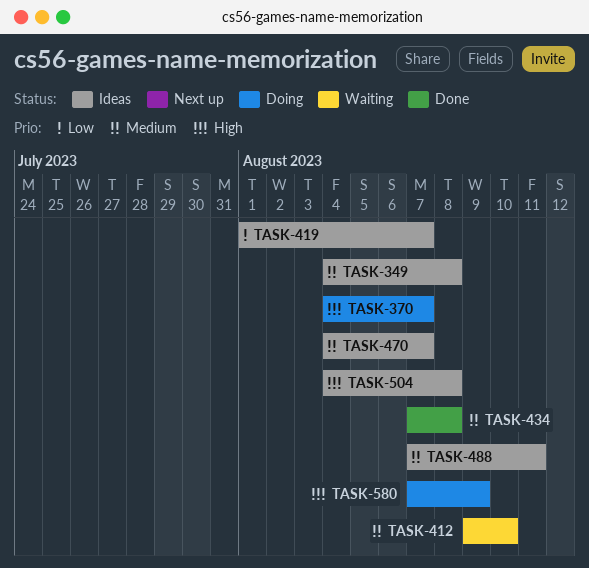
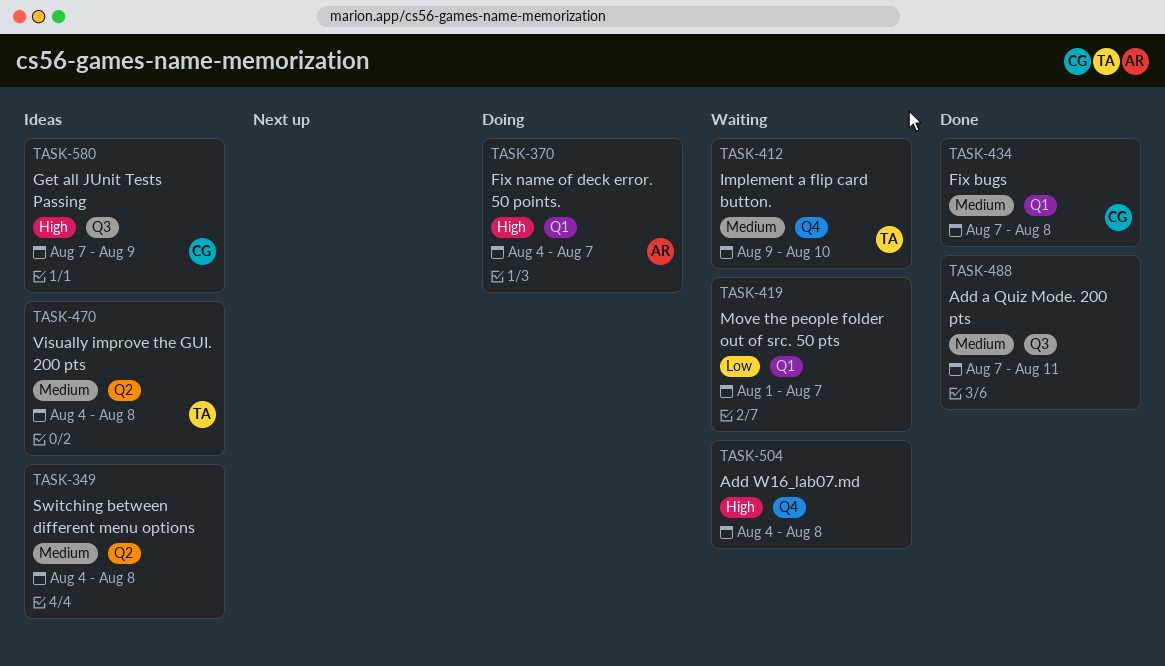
TASK-419, status: Ideas -> Waiting
TASK-470, due: Aug 7 -> Aug 8
TASK-488, status: Ideas -> Done
TASK-504, status: Ideas -> Waiting
TASK-580, status: Doing -> Ideas

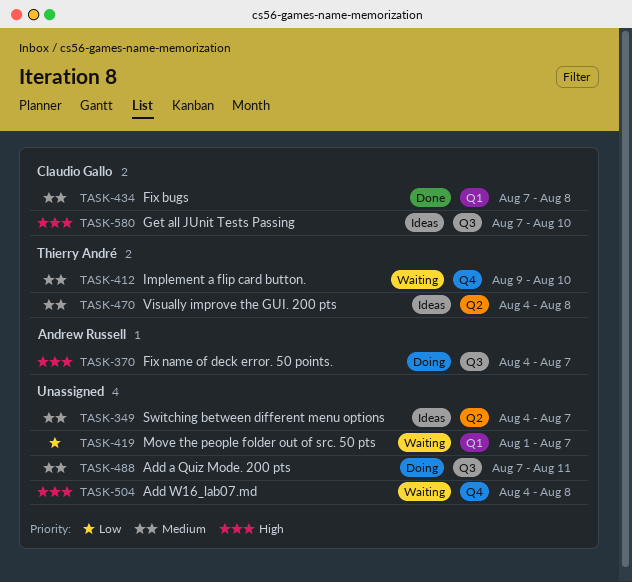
TASK-349, due: Aug 8 -> Aug 7
TASK-370, label: Q1 -> Q3
TASK-488, status: Done -> Doing
TASK-580, due: Aug 9 -> Aug 10

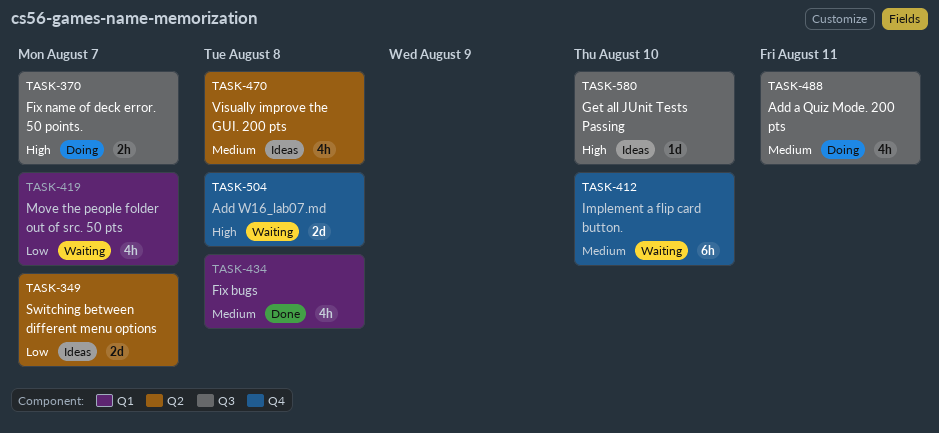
TASK-349, priority: Medium -> Low

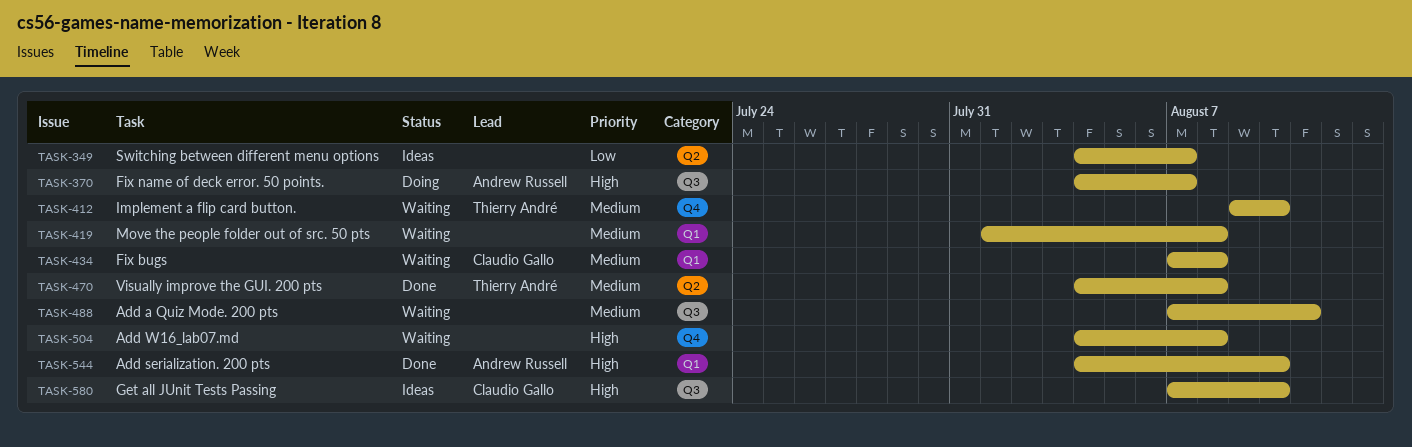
TASK-419, priority: Low -> Medium
TASK-419, due: Aug 7 -> Aug 8
TASK-434, status: Done -> Waiting
TASK-470, status: Ideas -> Done
TASK-488, status: Doing -> Waiting
TASK-544: none -> present

